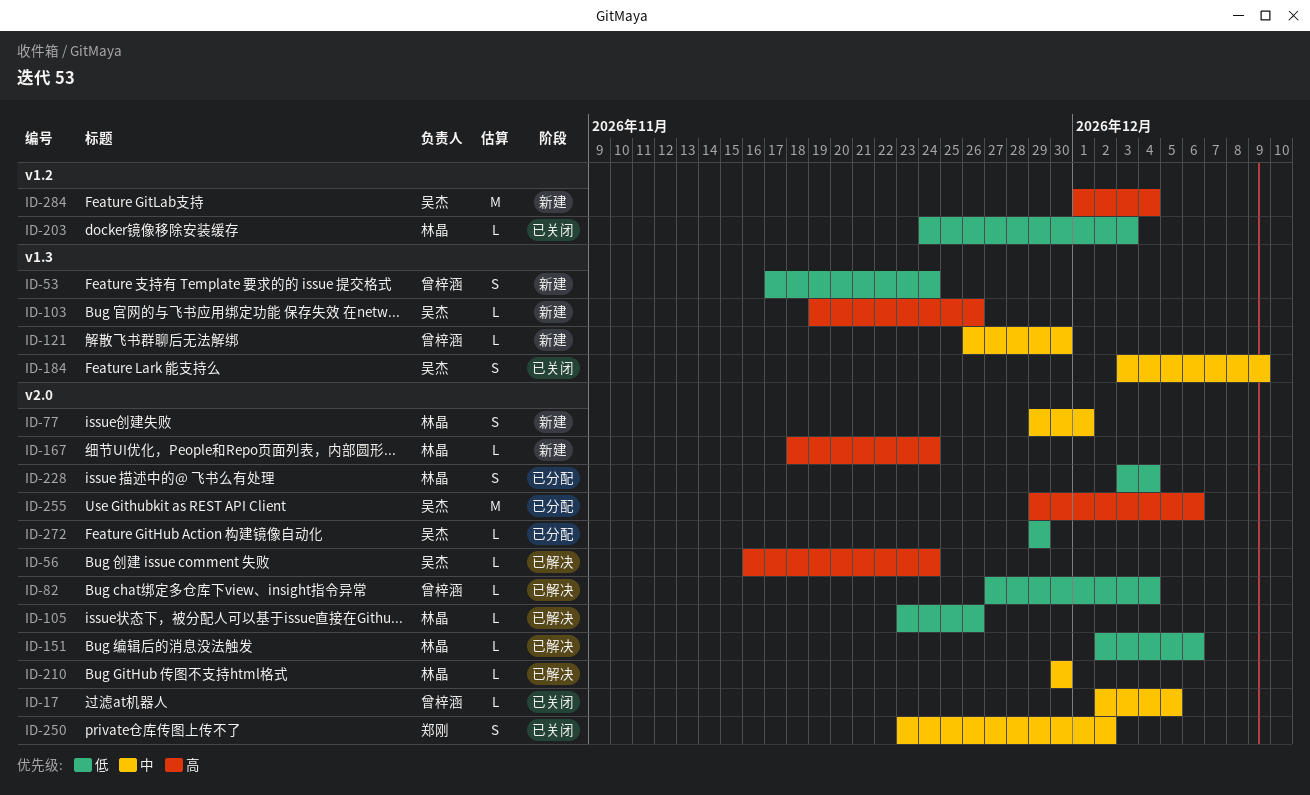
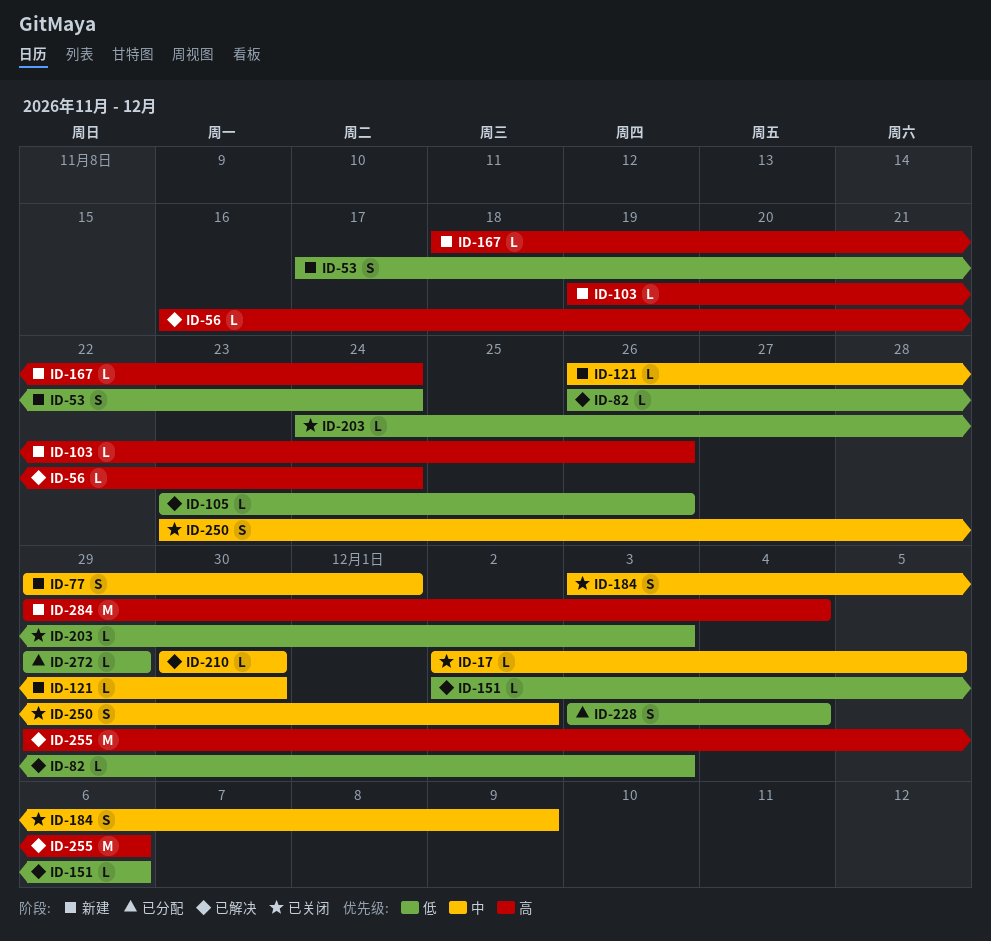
ID-82, start: Nov 27 -> Nov 26
ID-82, due: Dec 4 -> Dec 3
ID-255, status: 已分配 -> 已解决
ID-284, start: Dec 1 -> Nov 29

